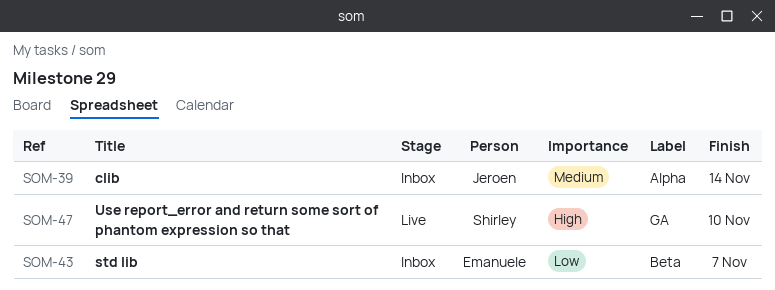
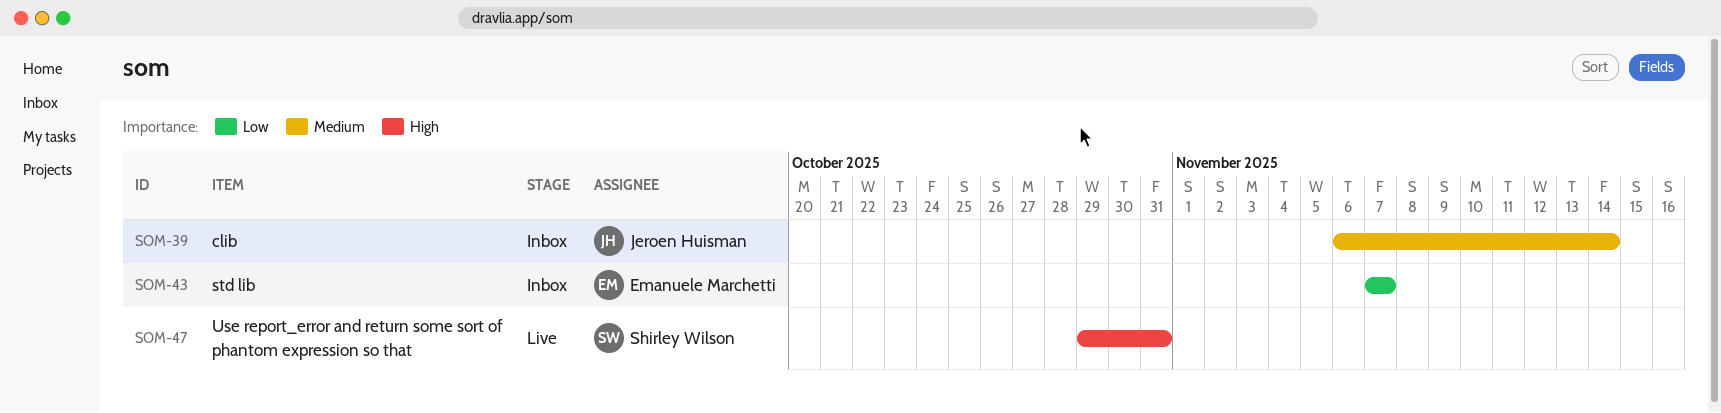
SOM-47, due: Nov 10 -> Oct 31

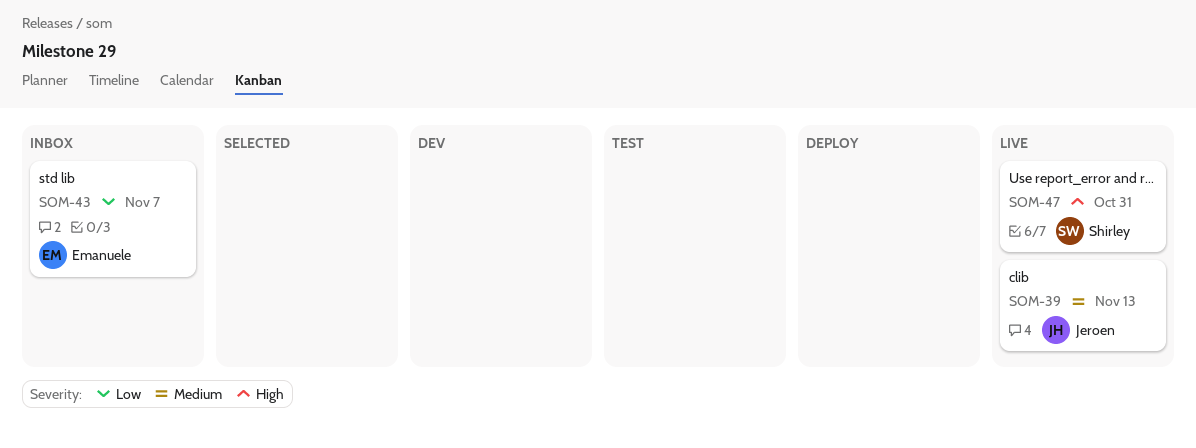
SOM-39, status: Inbox -> Live
SOM-39, due: Nov 14 -> Nov 13

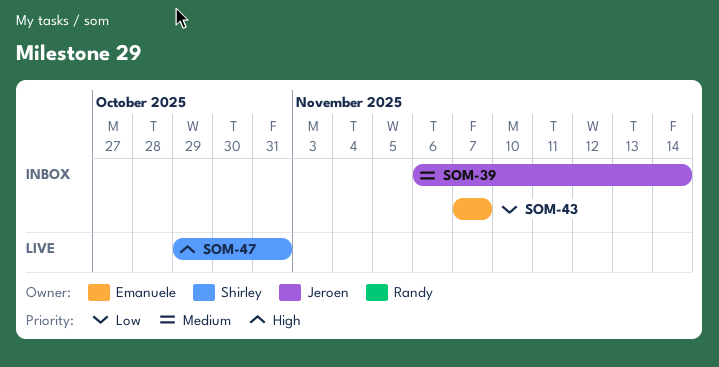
SOM-39, status: Live -> Inbox
SOM-39, due: Nov 13 -> Nov 14

